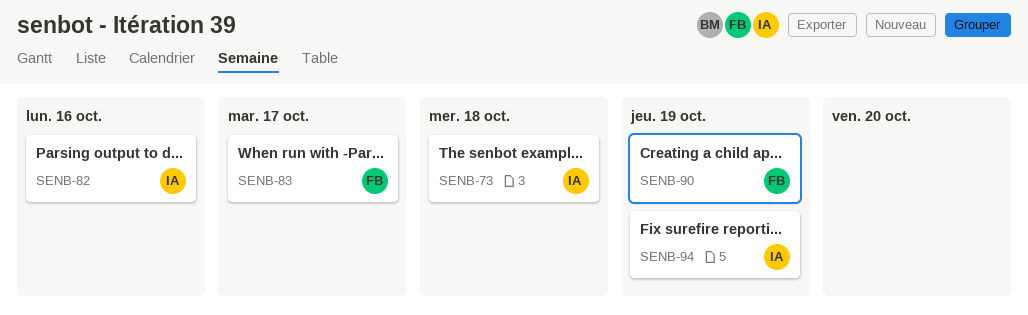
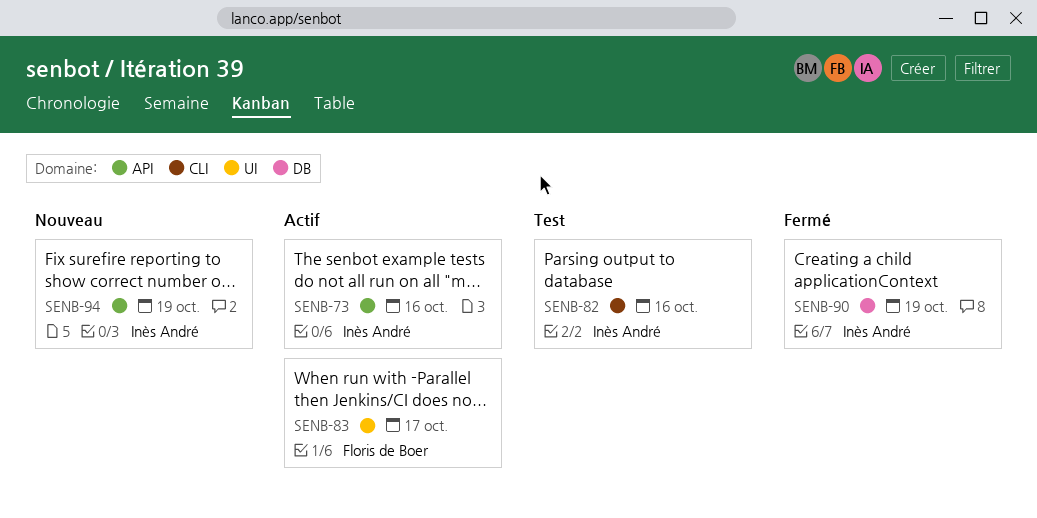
SENB-73, due: Oct 18 -> Oct 16
SENB-90, owner: Floris de Boer -> Inès André

